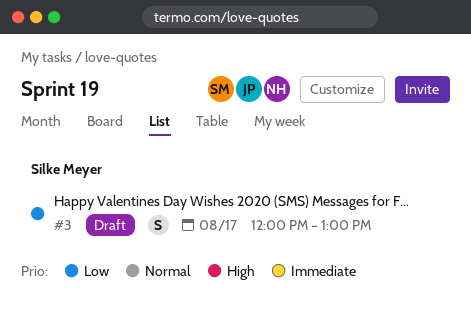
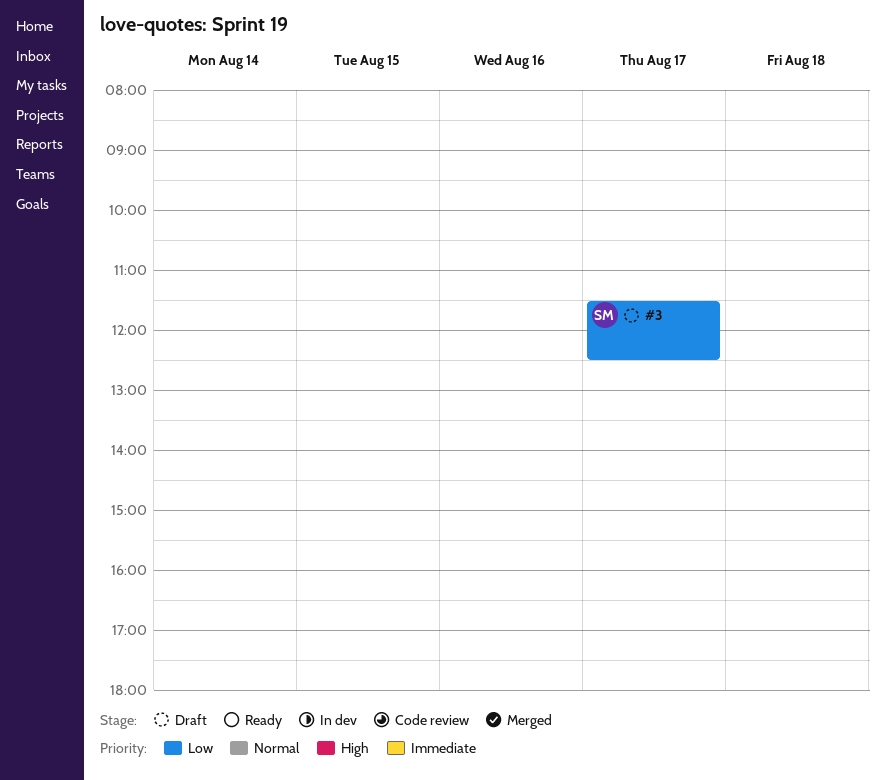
#3, begins: 12:00 -> 11:30
#3, ends: 13:00 -> 12:30

